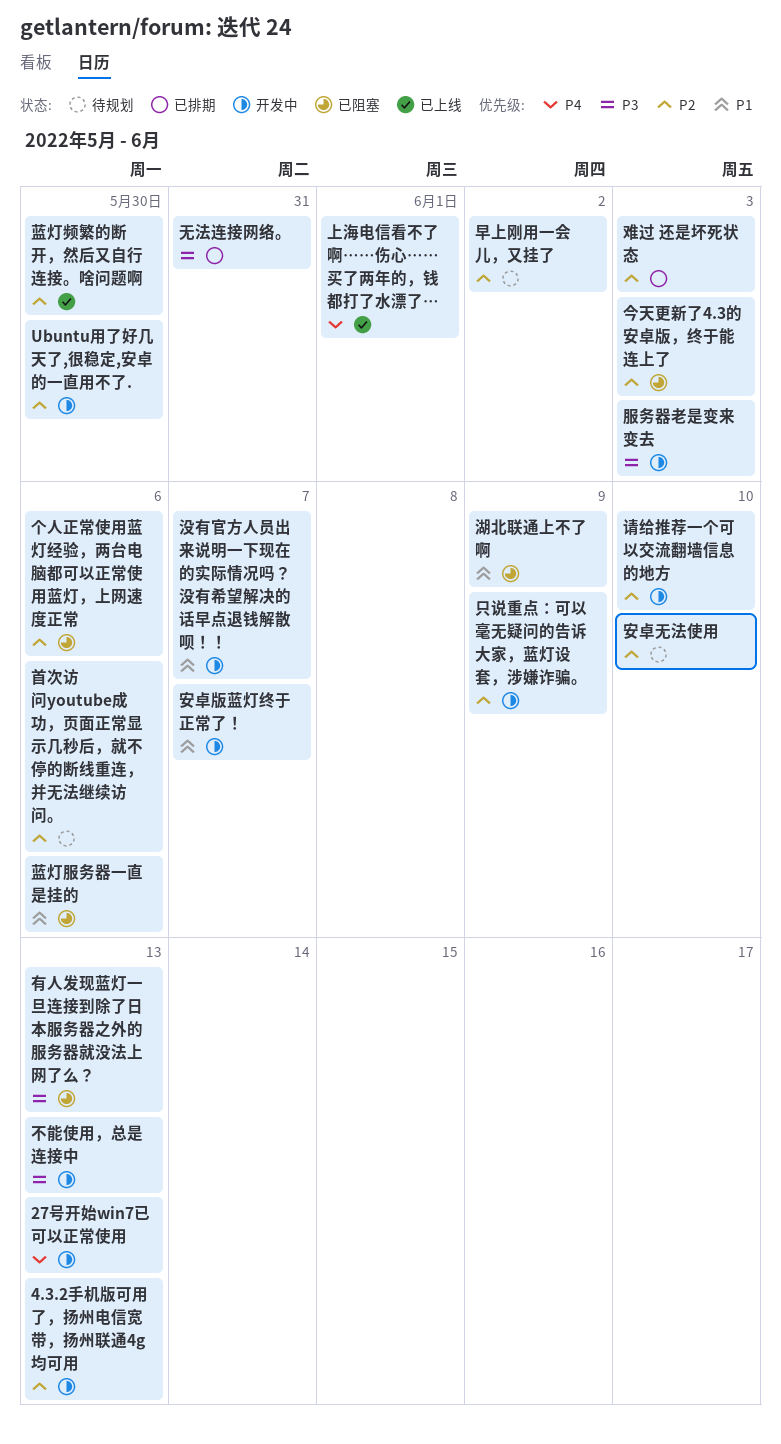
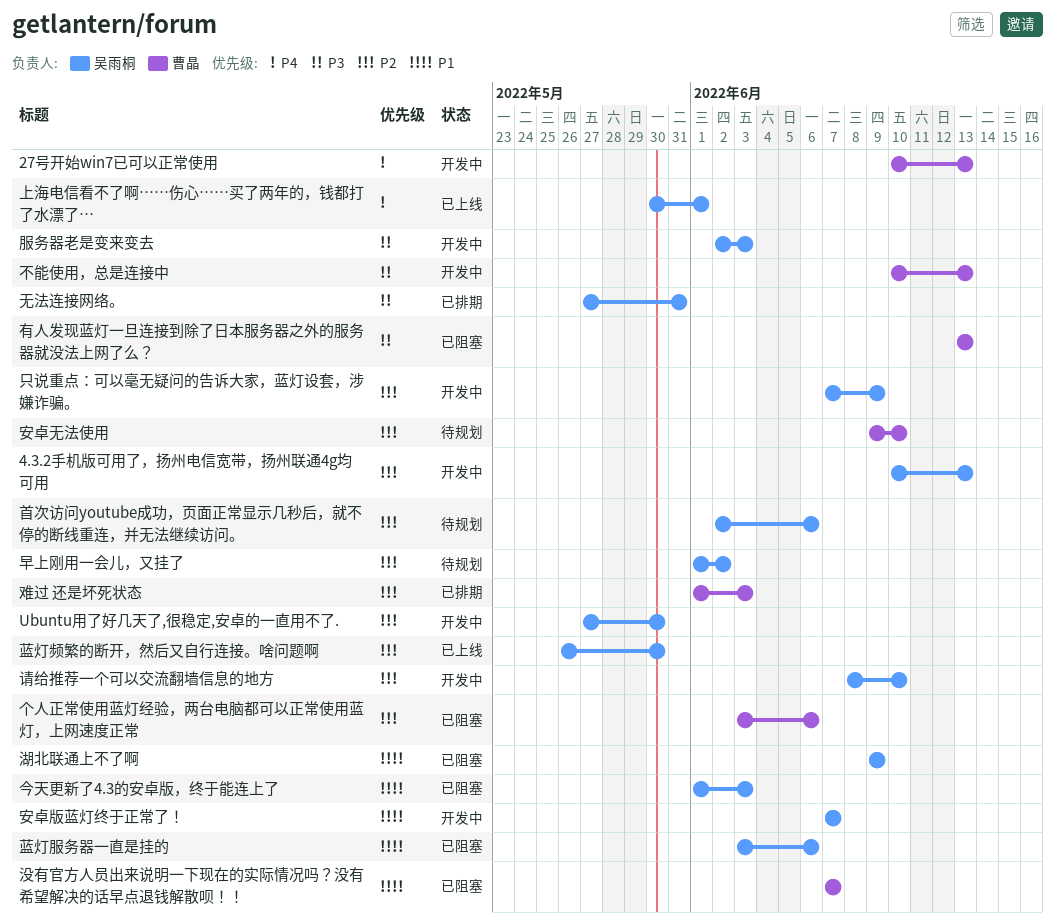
今天更新了4.3的安卓版，终于能连上了, priority: P2 -> P1
没有官方人员出来说明一下现在的实际情况吗？没有希望解决的话早点退钱解散呗！！, status: 开发中 -> 已阻塞

